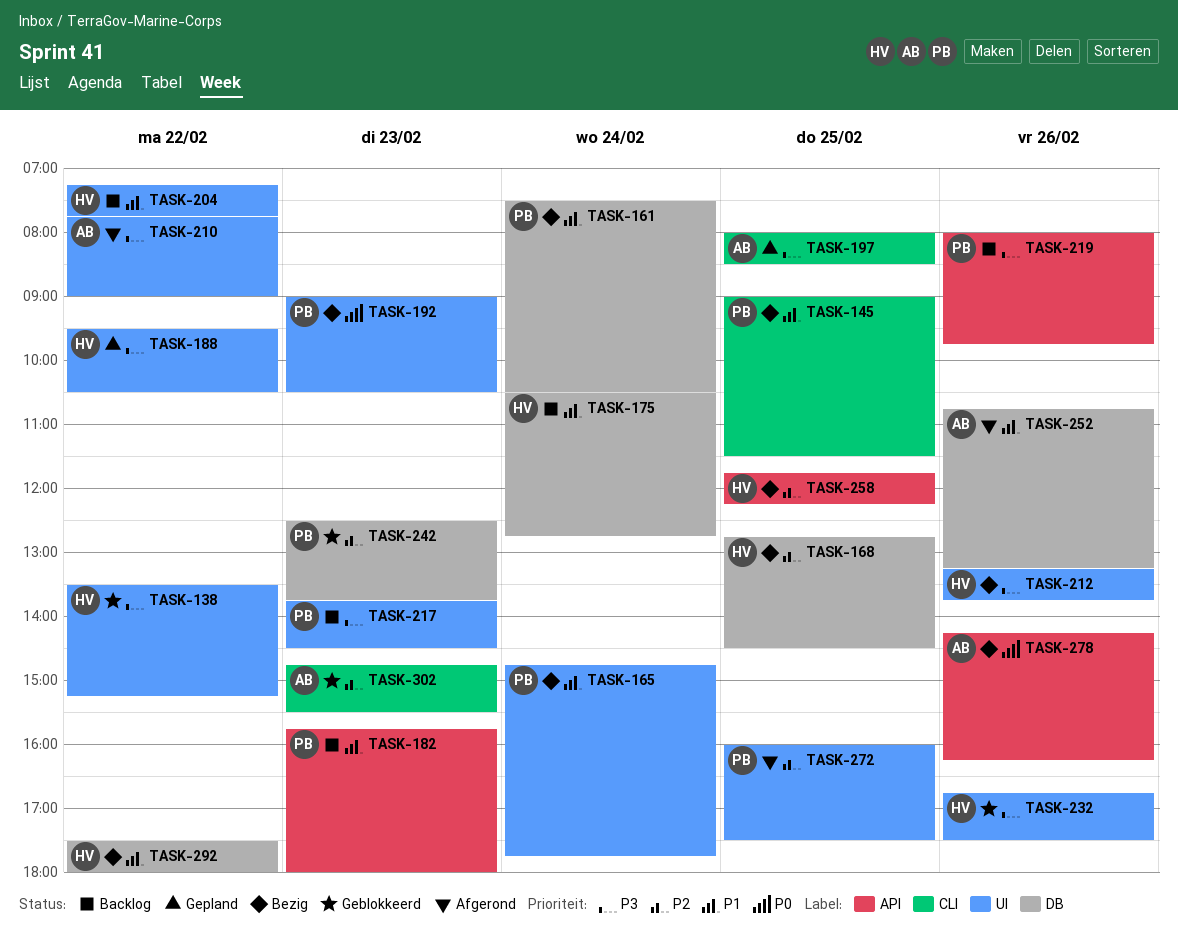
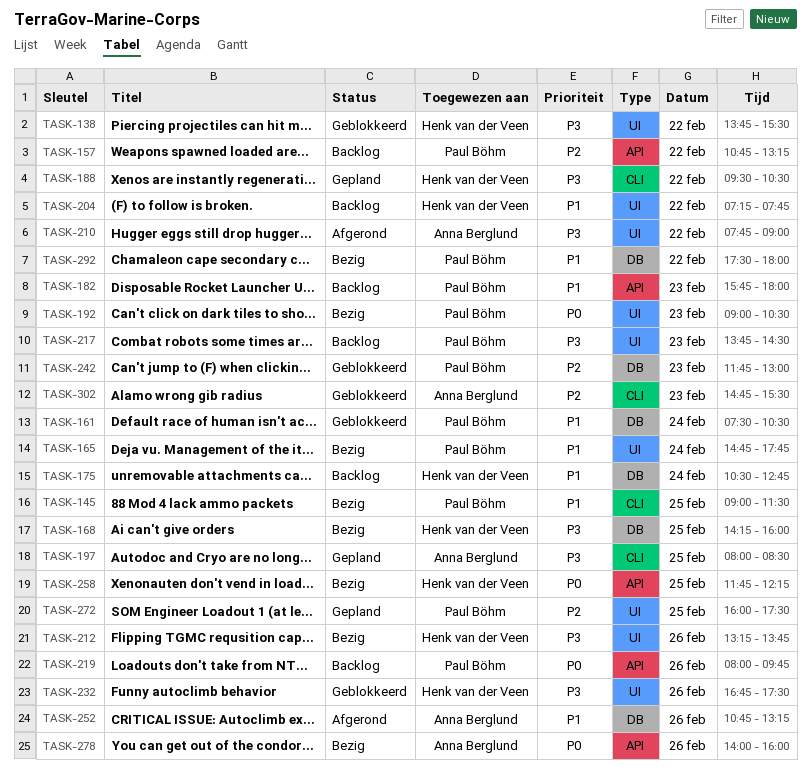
TASK-138, begins: 13:30 -> 13:45
TASK-138, ends: 15:15 -> 15:30
TASK-157: none -> present
TASK-161, status: Bezig -> Geblokkeerd
TASK-168, priority: P2 -> P3
TASK-168, begins: 12:45 -> 14:15
TASK-168, ends: 14:30 -> 16:00
TASK-188, label: UI -> CLI
TASK-219, priority: P3 -> P0
TASK-242, begins: 12:30 -> 11:45
TASK-242, ends: 13:45 -> 13:00
TASK-258, priority: P2 -> P0
TASK-272, status: Afgerond -> Gepland
TASK-278, begins: 14:15 -> 14:00
TASK-278, ends: 16:15 -> 16:00
TASK-292, owner: Henk van der Veen -> Paul Böhm

